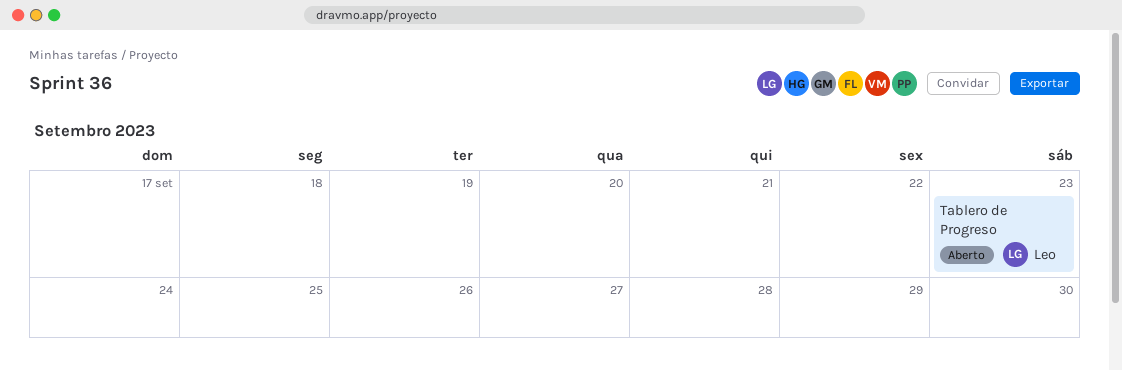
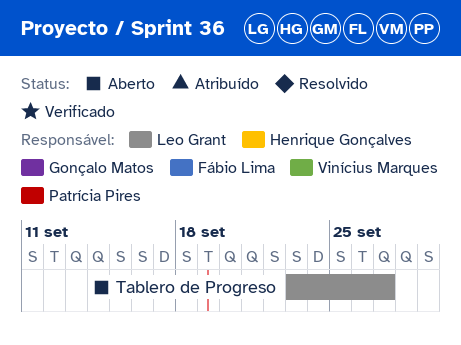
Tablero de Progreso, due: Sep 23 -> Sep 27

